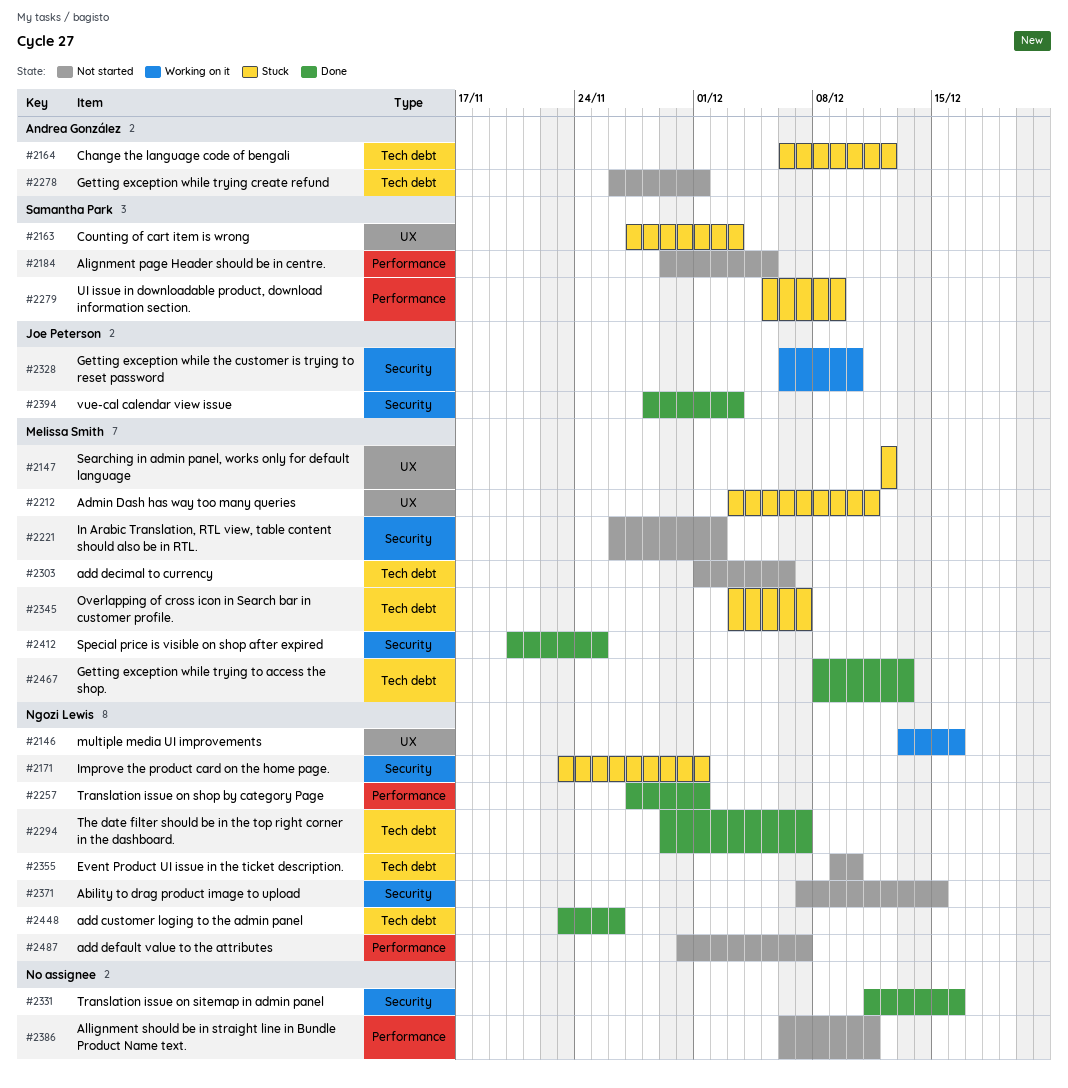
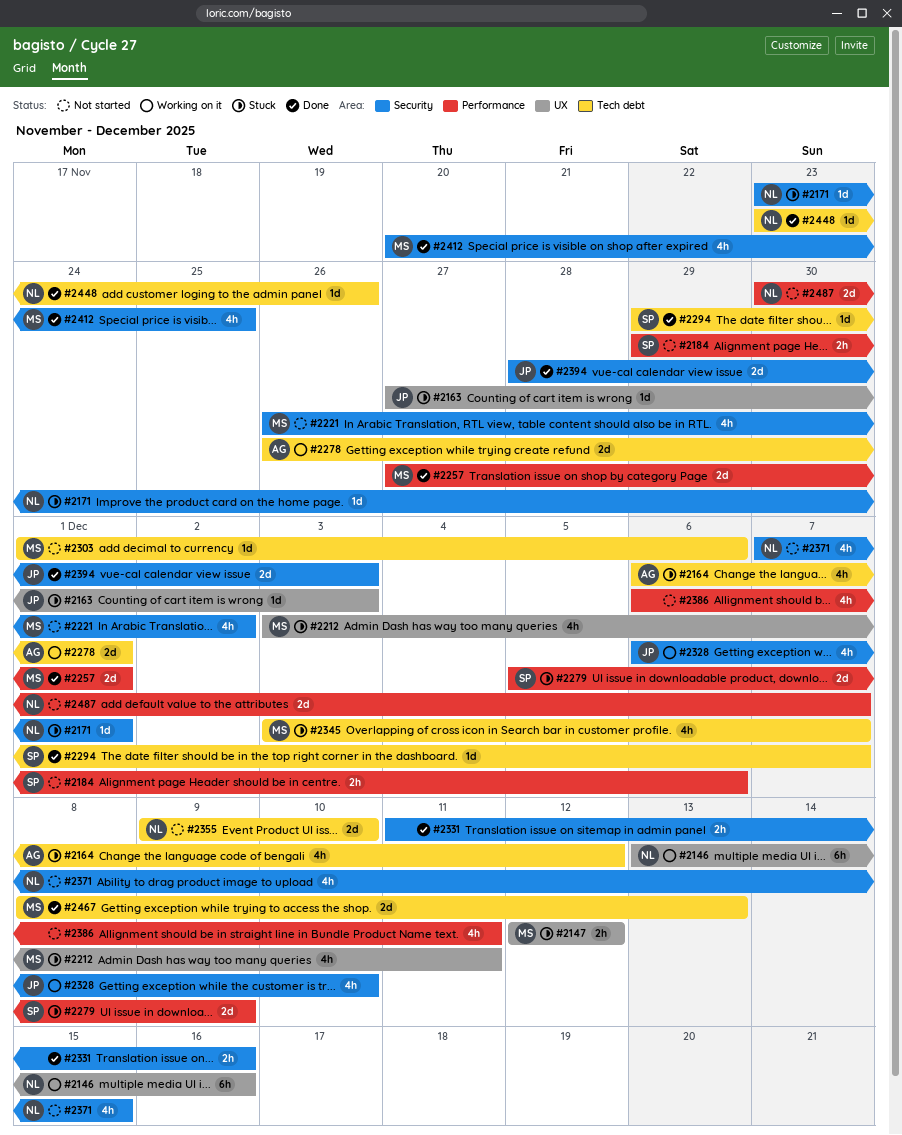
#2163, owner: Samantha Park -> Joe Peterson
#2184, due: Dec 5 -> Dec 6
#2257, owner: Ngozi Lewis -> Melissa Smith
#2278, status: Not started -> Working on it
#2294, owner: Ngozi Lewis -> Samantha Park

